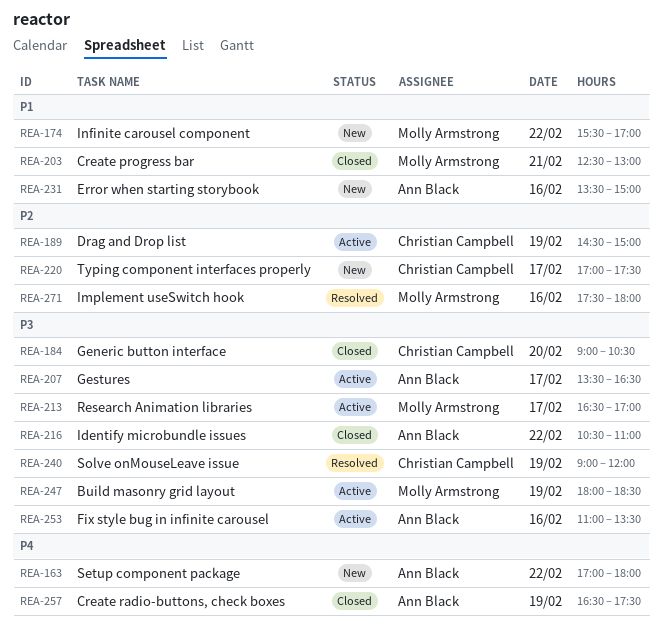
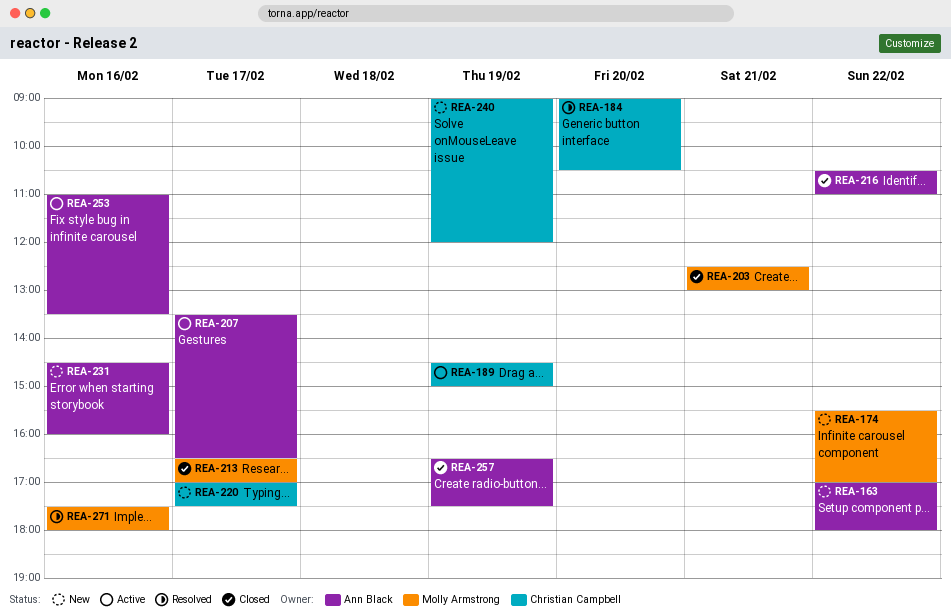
REA-184, status: Closed -> Resolved
REA-213, status: Active -> Closed
REA-231, begins: 13:30 -> 14:30
REA-231, ends: 15:00 -> 16:00
REA-240, status: Resolved -> New
REA-247: present -> none

